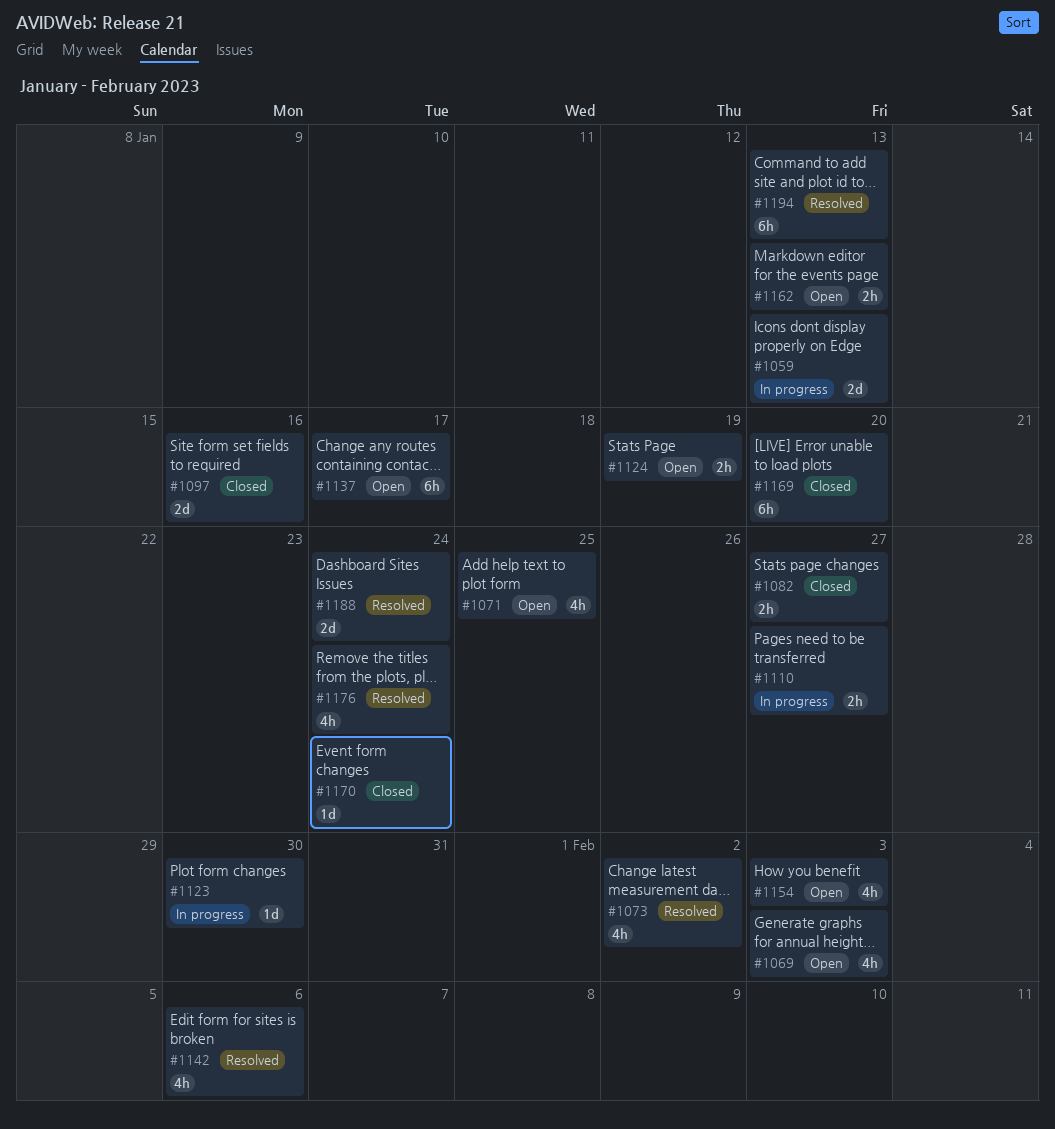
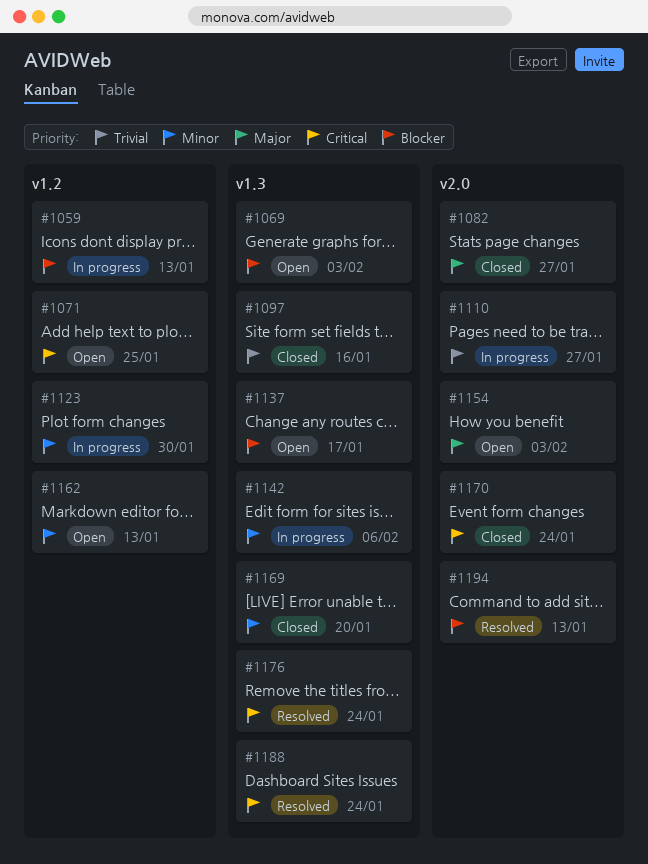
#1073: present -> none
#1124: present -> none
#1142, status: Resolved -> In progress

